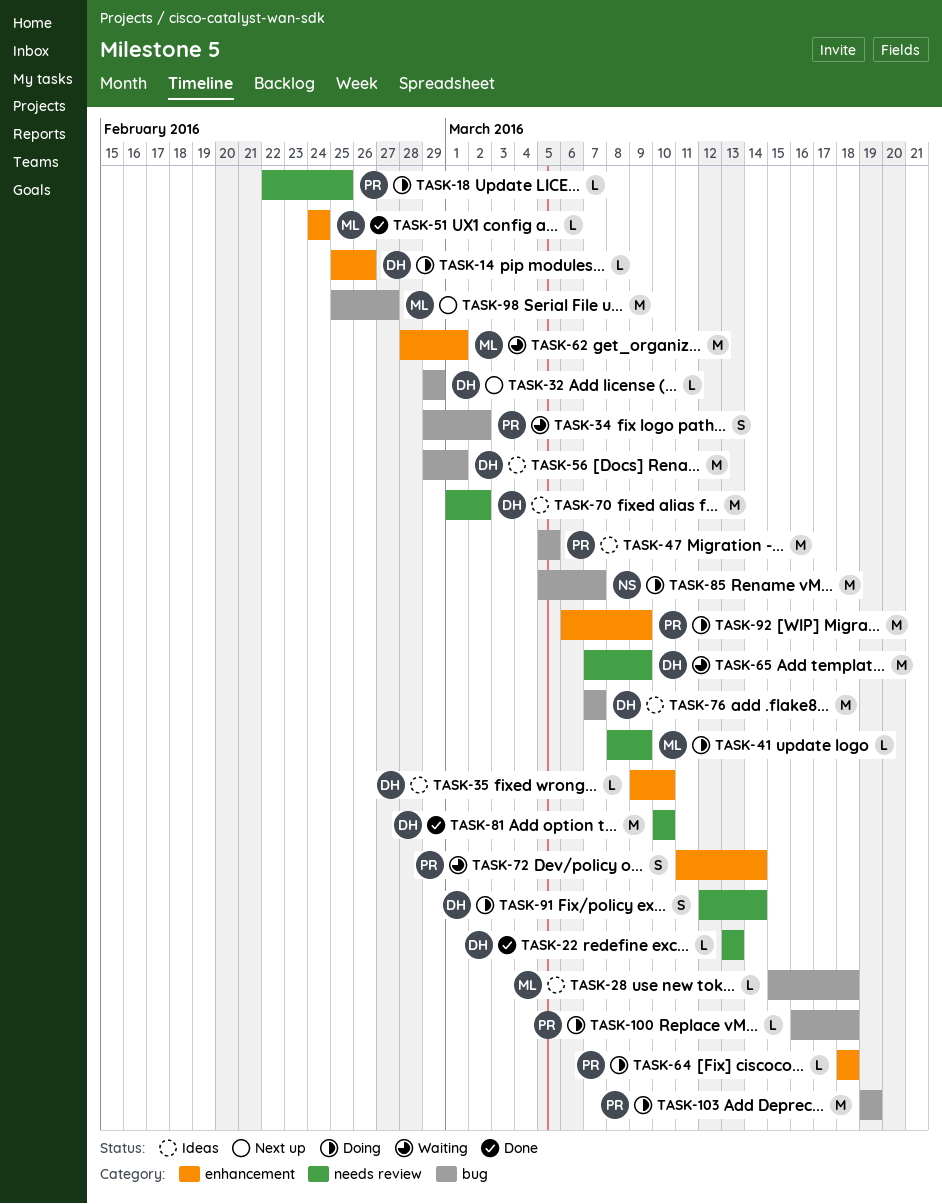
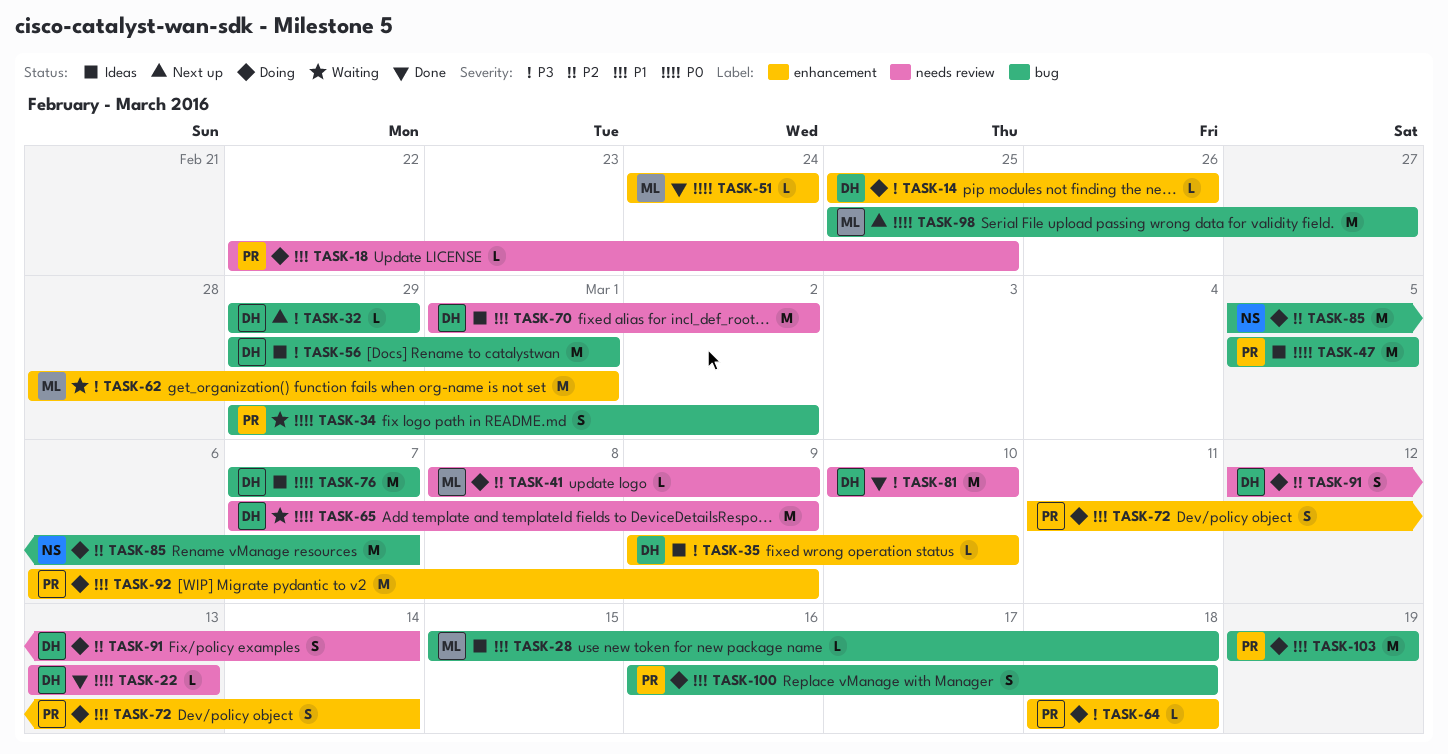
TASK-72, status: Waiting -> Doing
TASK-100, estimate: L -> S

